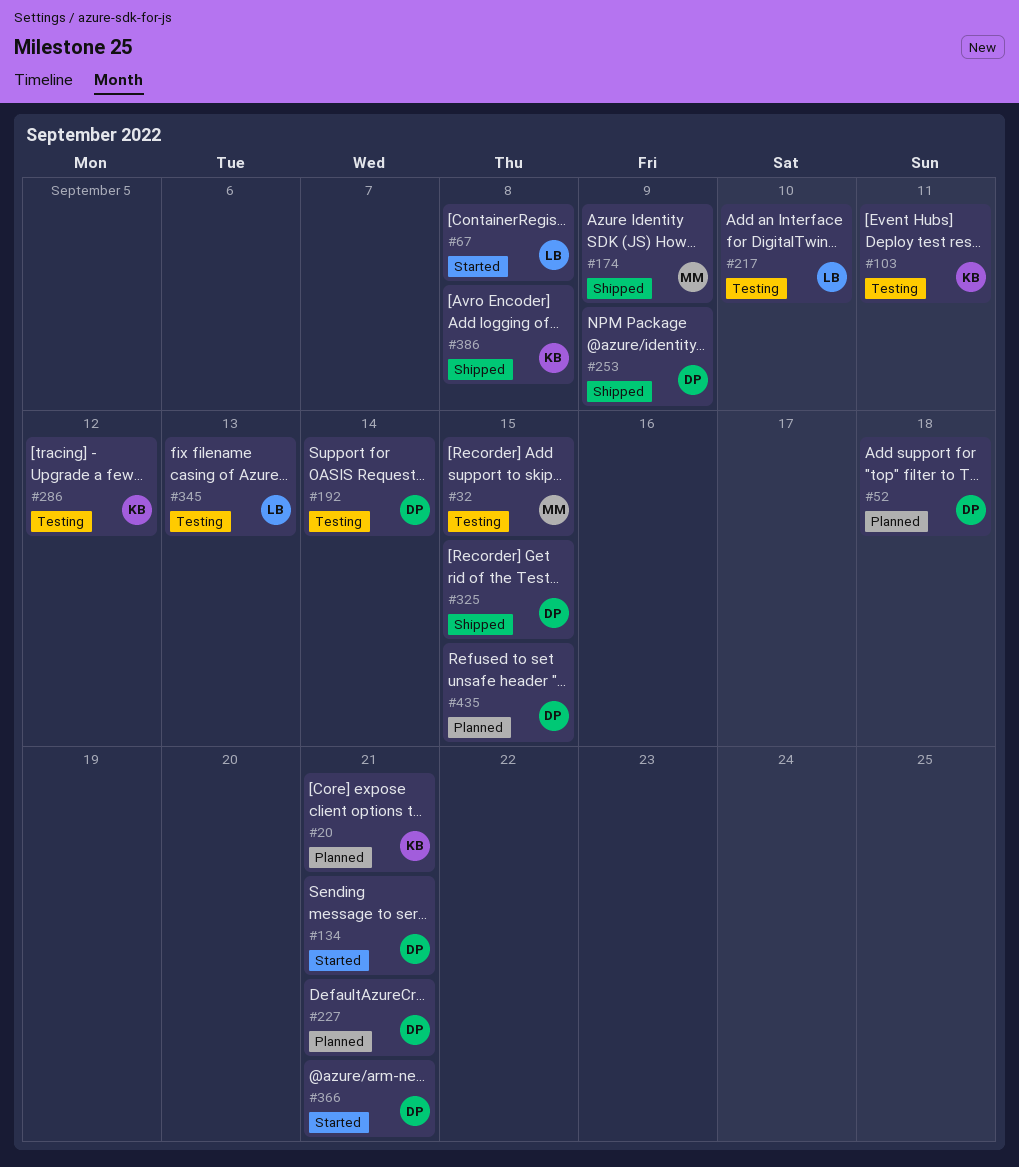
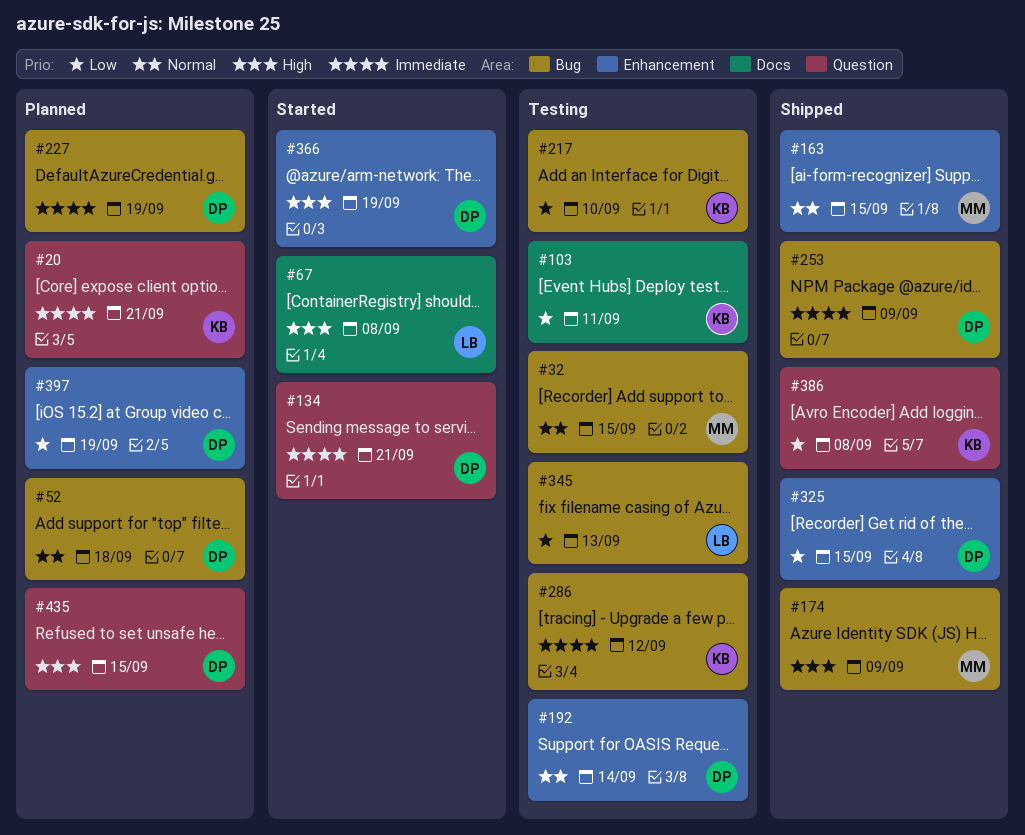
#163: none -> present
#217, owner: LB -> KB
#227, due: Sep 21 -> Sep 19
#366, due: Sep 21 -> Sep 19
#397: none -> present

